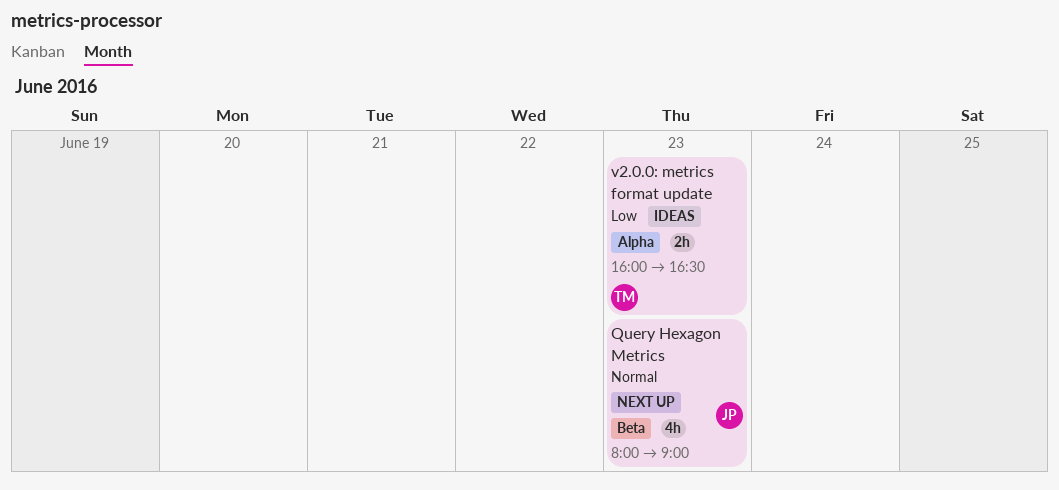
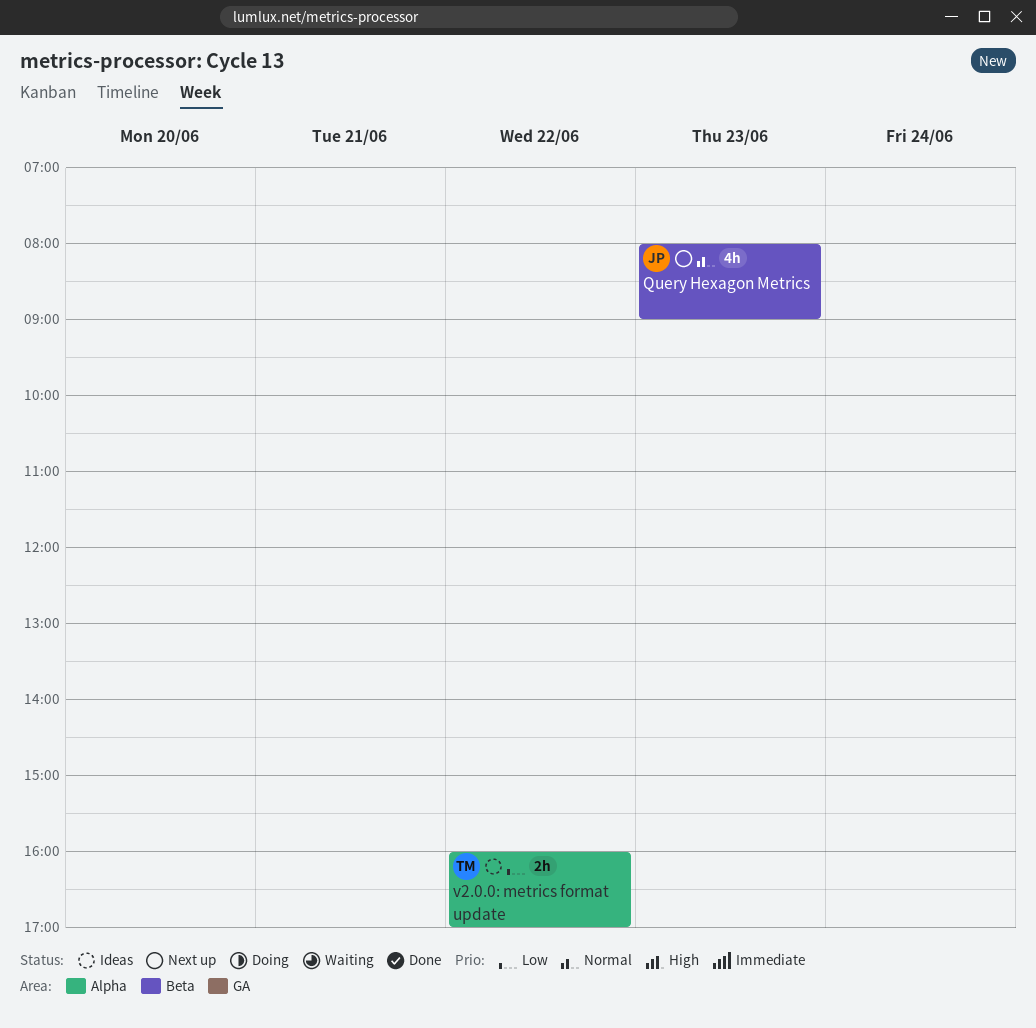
v2.0.0: metrics format update, day: Jun 23 -> Jun 22
v2.0.0: metrics format update, ends: 16:30 -> 17:00

